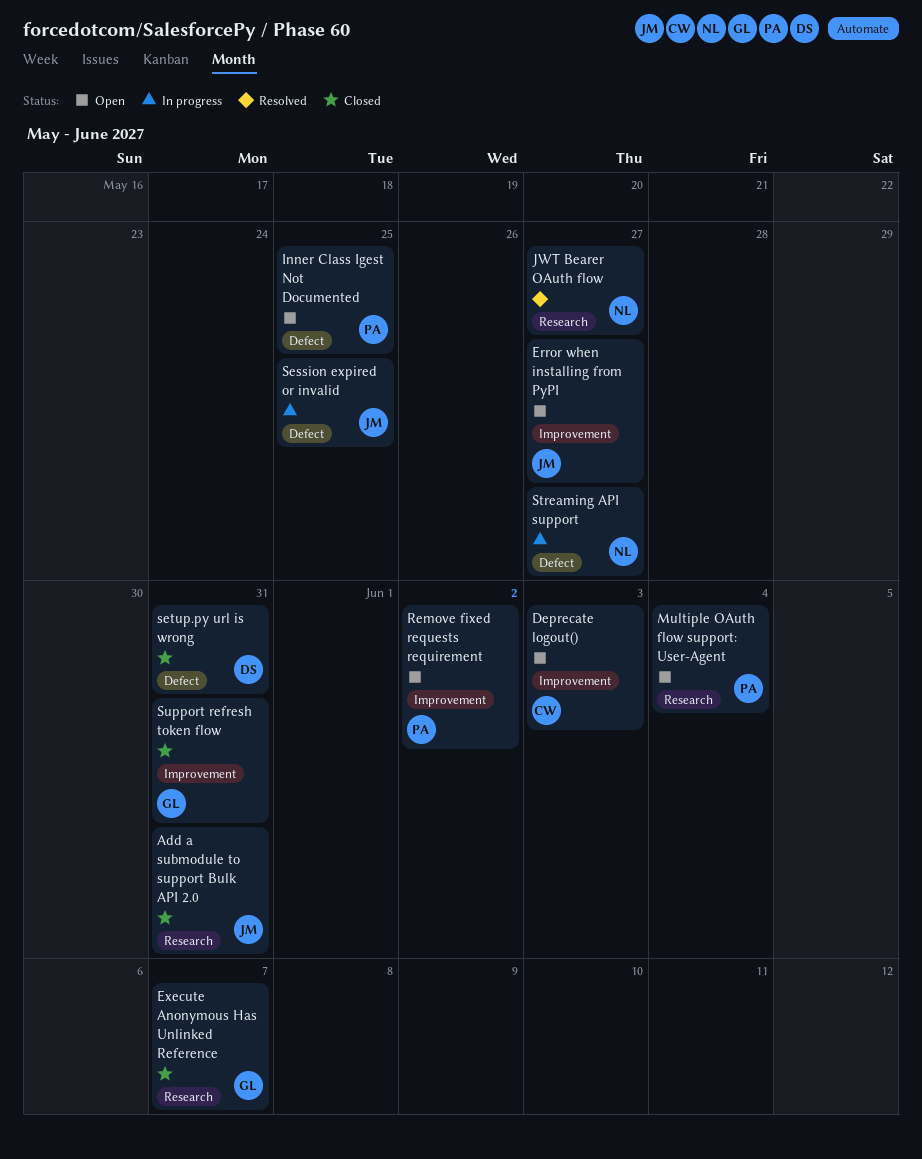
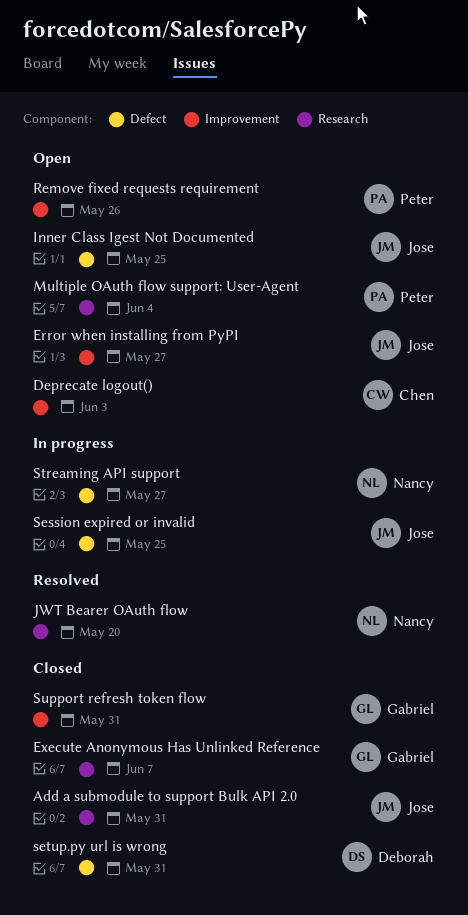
Inner Class Igest Not Documented, owner: Peter -> Jose
JWT Bearer OAuth flow, due: May 27 -> May 20
Remove fixed requests requirement, due: Jun 2 -> May 26

